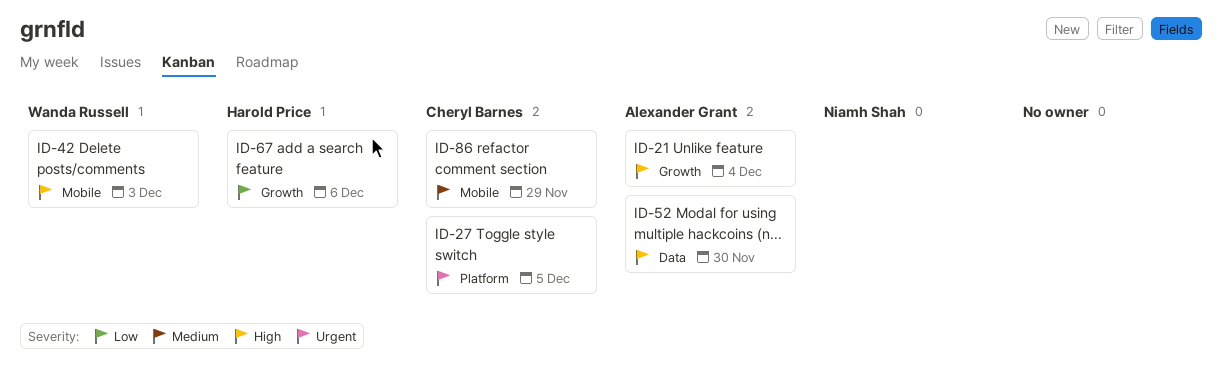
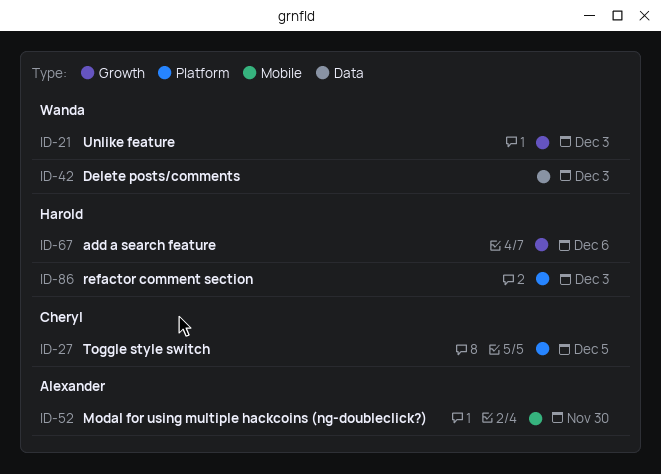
ID-21, owner: Alexander Grant -> Wanda Russell
ID-21, due: Dec 4 -> Dec 3
ID-42, label: Mobile -> Data
ID-52, label: Data -> Mobile
ID-86, owner: Cheryl Barnes -> Harold Price
ID-86, label: Mobile -> Platform
ID-86, due: Nov 29 -> Dec 3

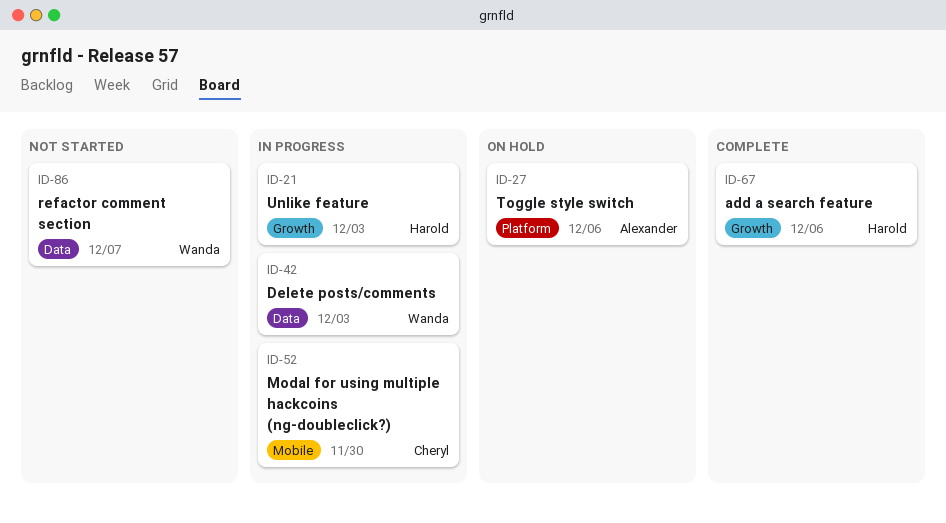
ID-21, owner: Wanda -> Harold
ID-27, owner: Cheryl -> Alexander
ID-27, due: Dec 5 -> Dec 6
ID-52, owner: Alexander -> Cheryl
ID-86, owner: Harold -> Wanda
ID-86, label: Platform -> Data
ID-86, due: Dec 3 -> Dec 7

